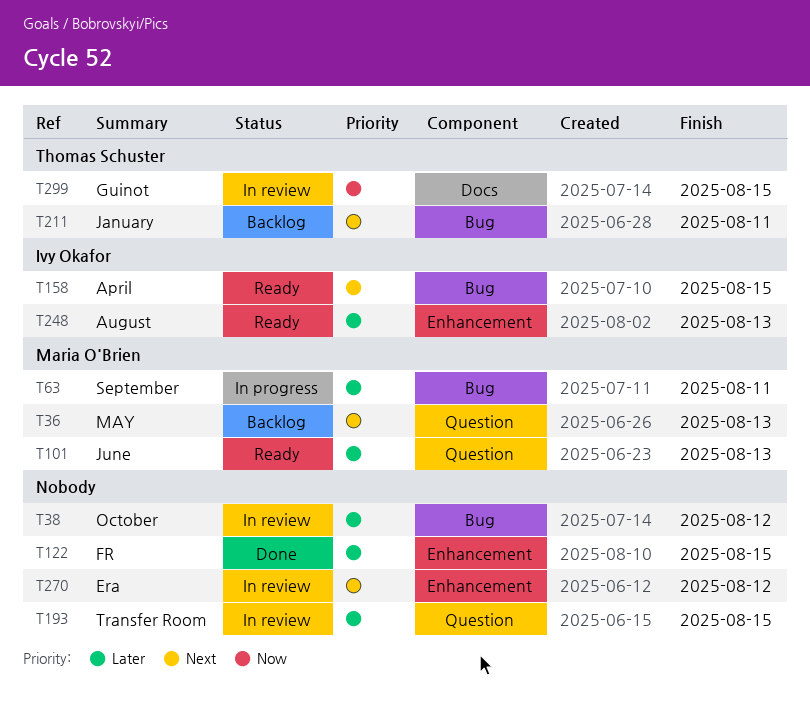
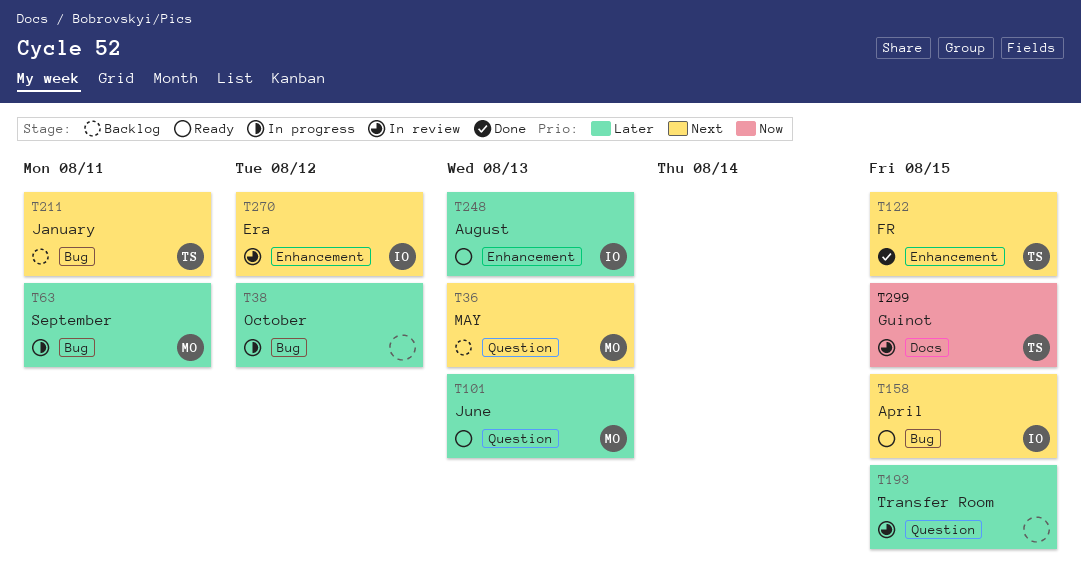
T38, status: In review -> In progress
T122, owner: none -> Thomas Schuster
T122, priority: Later -> Next
T270, owner: none -> Ivy Okafor

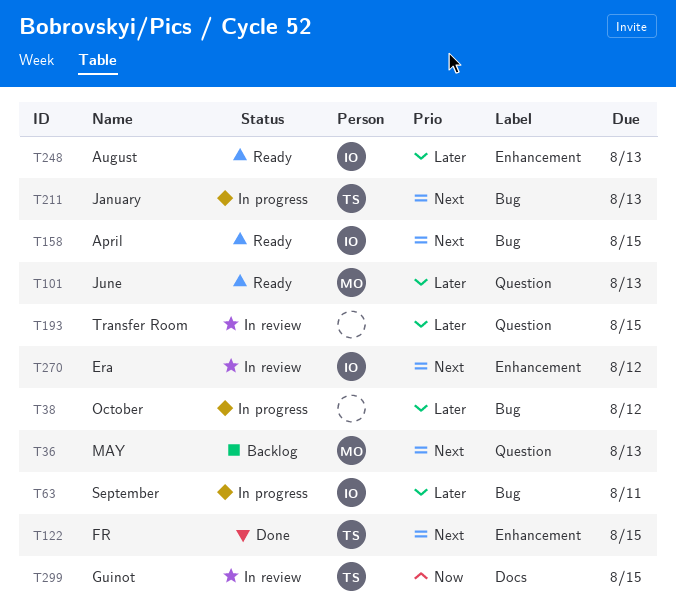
T63, owner: MO -> IO
T211, status: Backlog -> In progress
T211, due: Aug 11 -> Aug 13

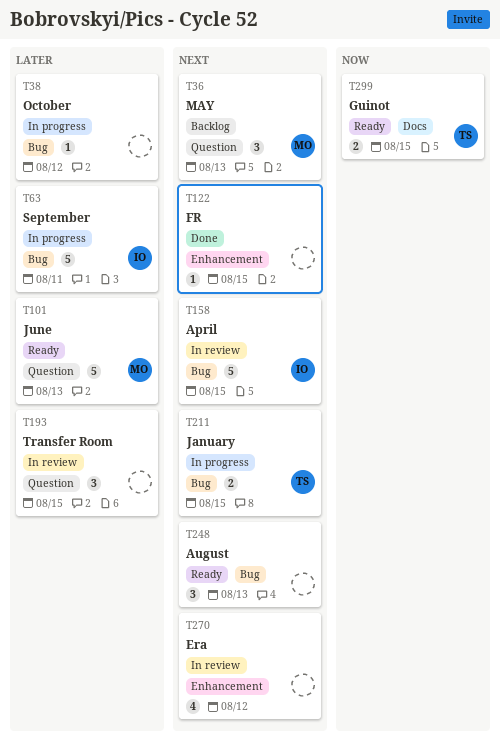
T122, owner: TS -> none
T158, status: Ready -> In review
T211, due: Aug 13 -> Aug 15
T248, owner: IO -> none
T248, priority: Later -> Next
T248, label: Enhancement -> Bug
T270, owner: IO -> none
T299, status: In review -> Ready

